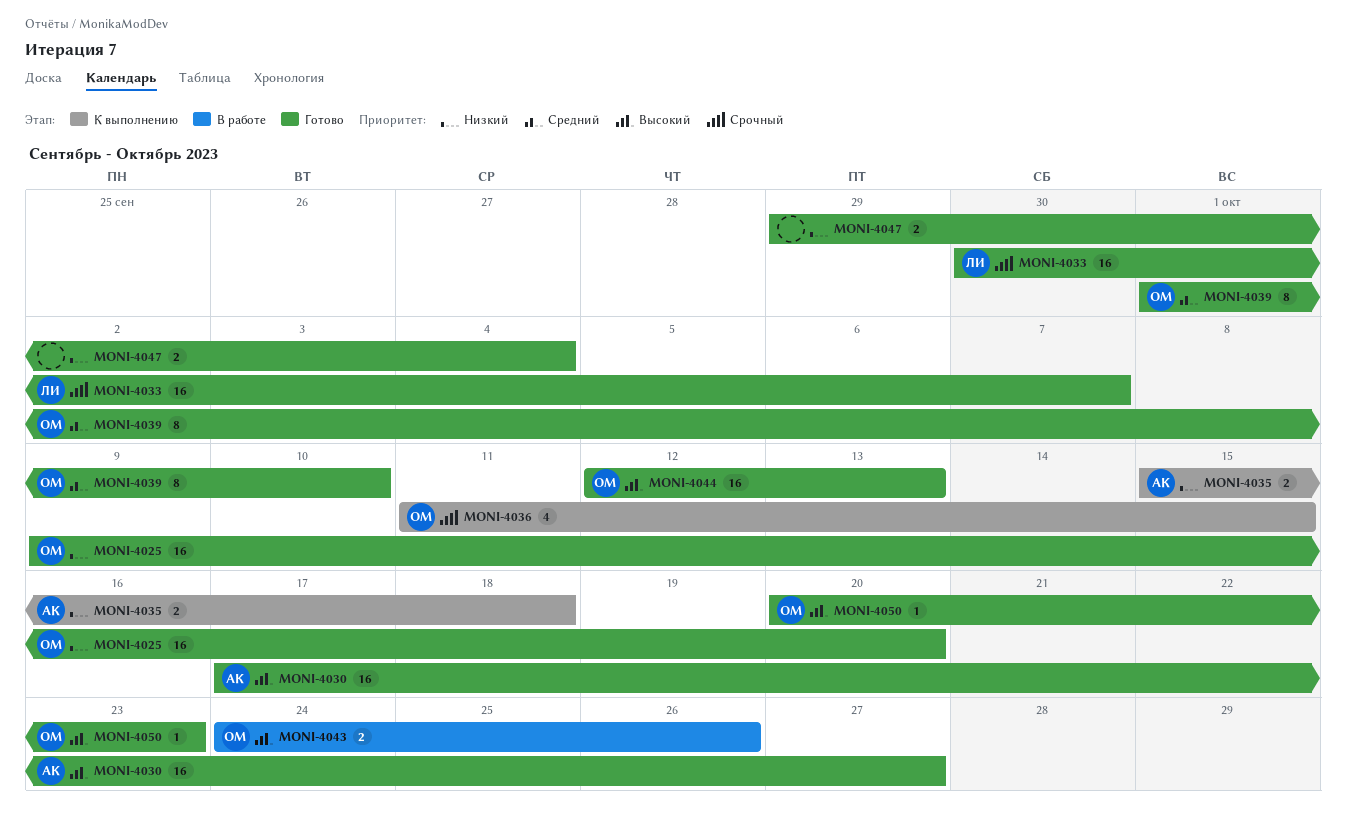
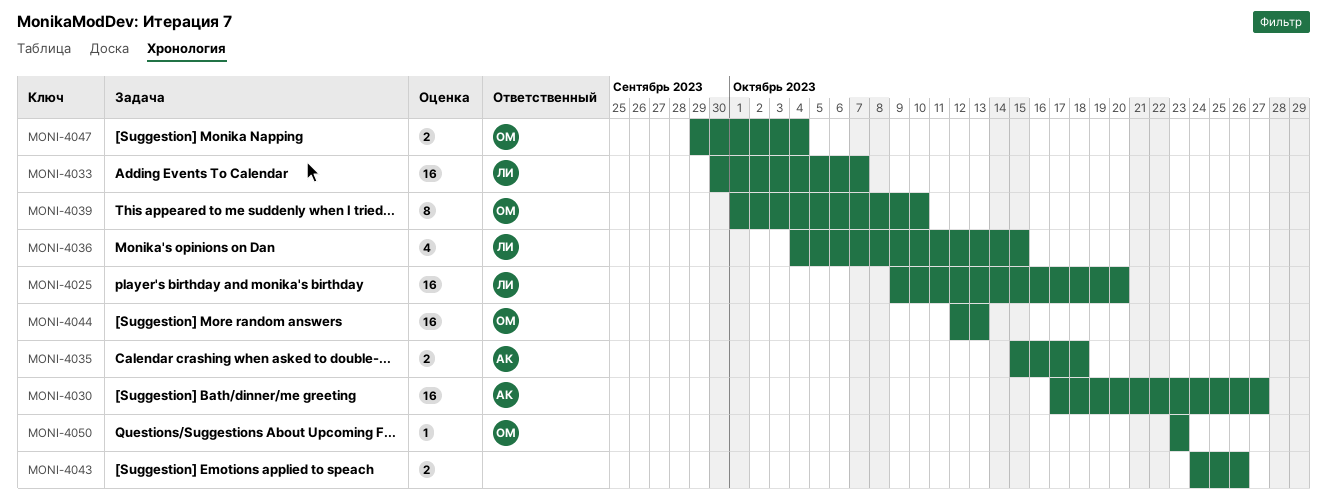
MONI-4025, owner: ОМ -> ЛИ
MONI-4036, owner: ОМ -> ЛИ
MONI-4036, start: Oct 11 -> Oct 4
MONI-4043, owner: ОМ -> none
MONI-4047, owner: none -> ОМ
MONI-4050, start: Oct 20 -> Oct 23

